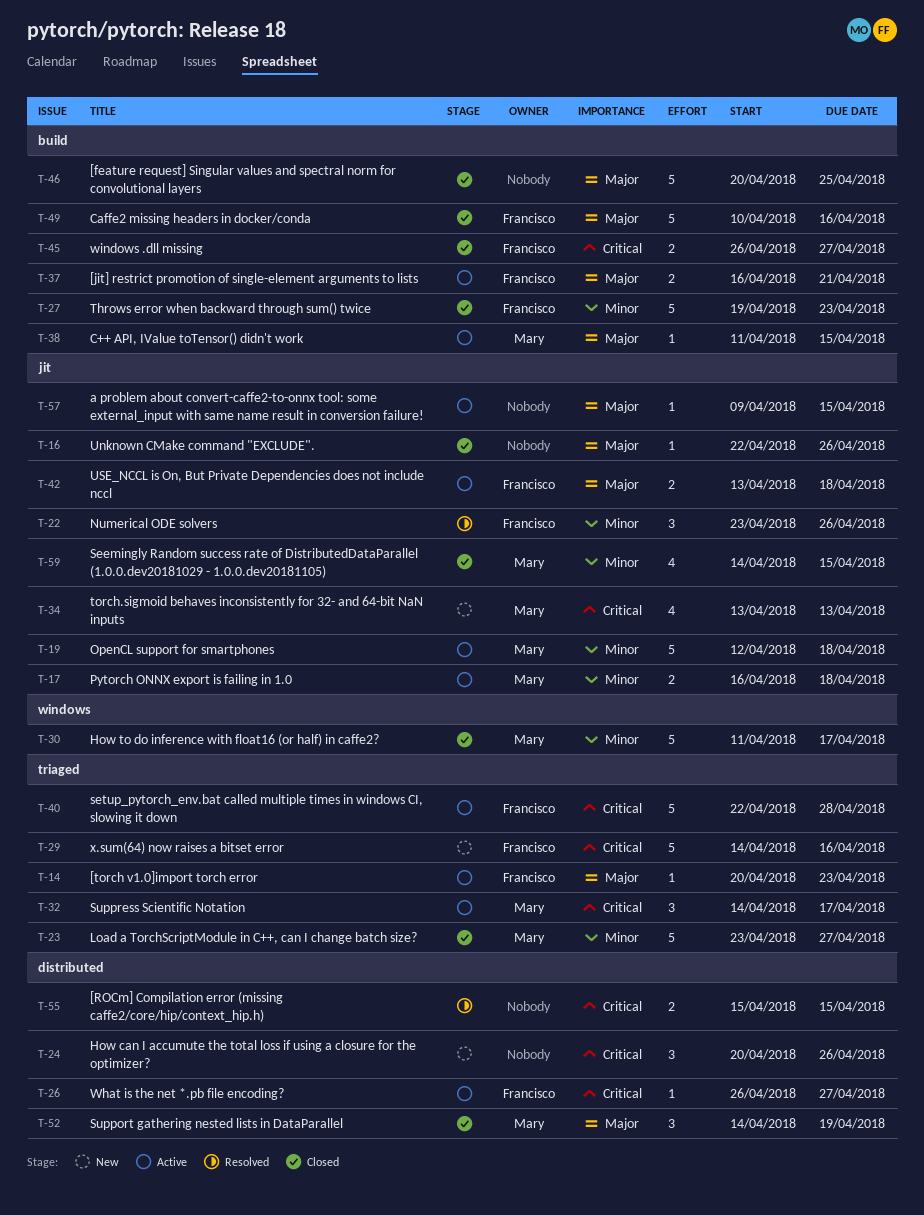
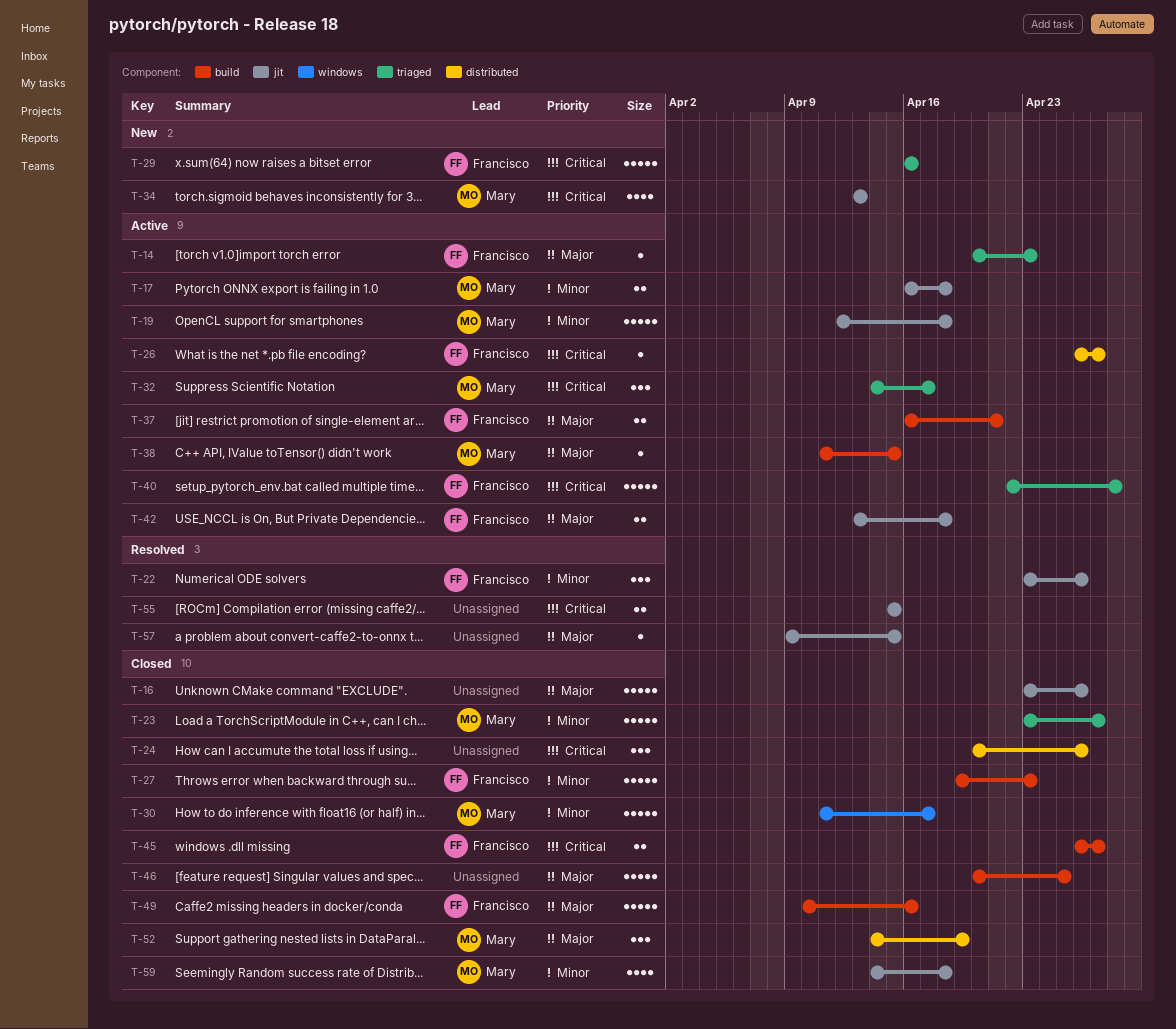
T-16, estimate: 1 -> 5
T-16, start: Apr 22 -> Apr 23
T-24, status: New -> Closed
T-29, start: Apr 14 -> Apr 16
T-55, label: distributed -> jit
T-57, status: Active -> Resolved
T-59, due: Apr 15 -> Apr 18

